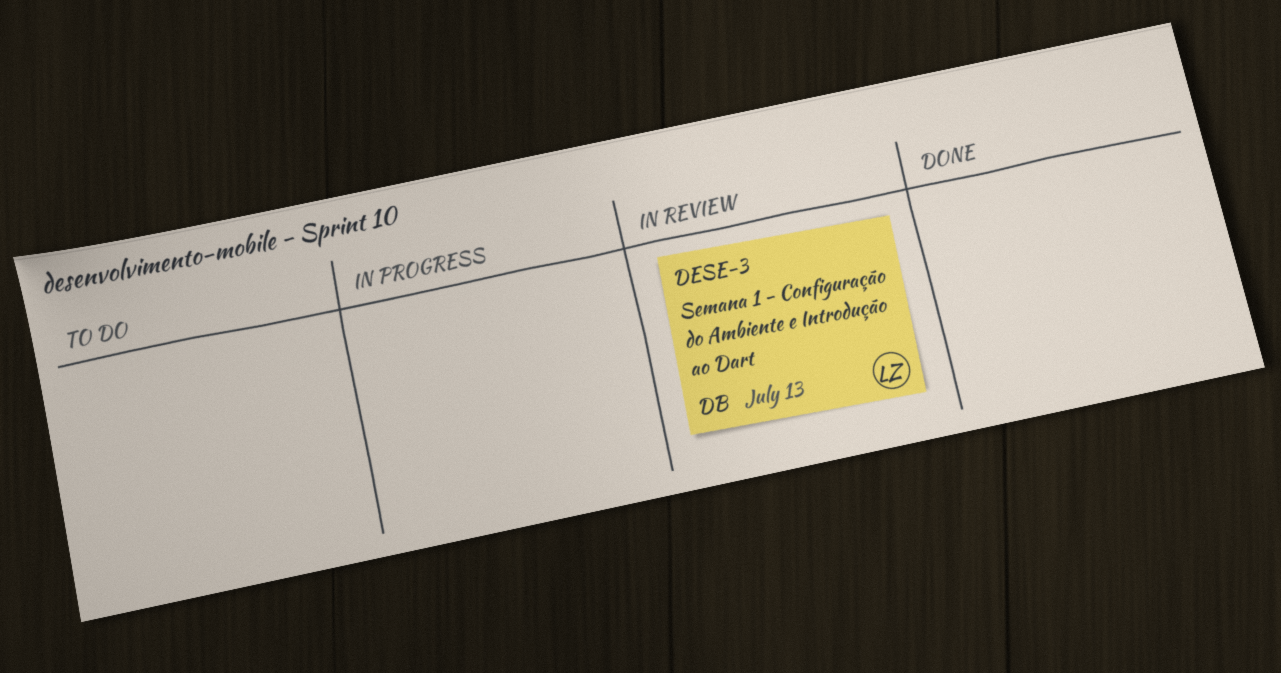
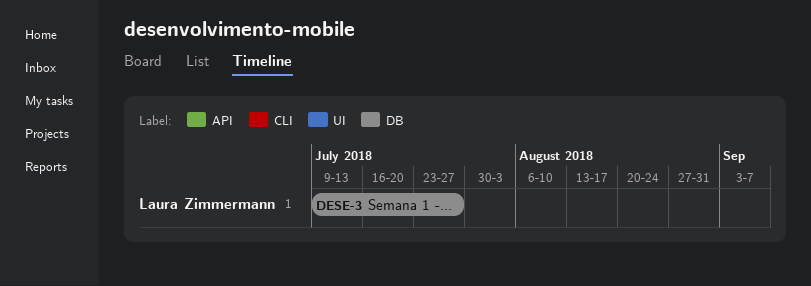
DESE-3, due: Jul 13 -> Jul 27

